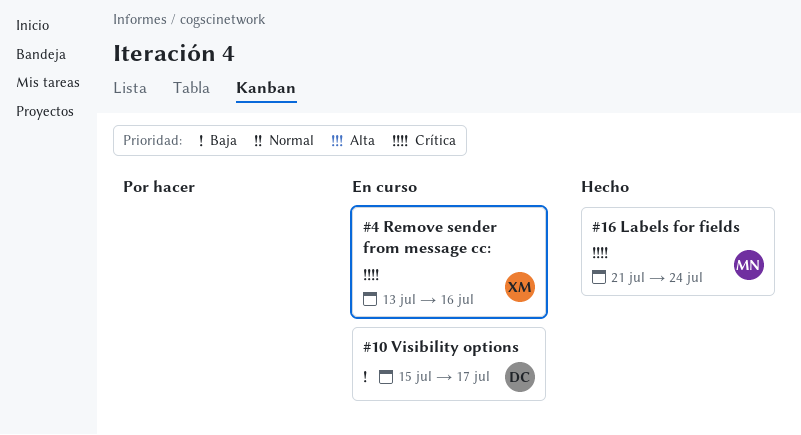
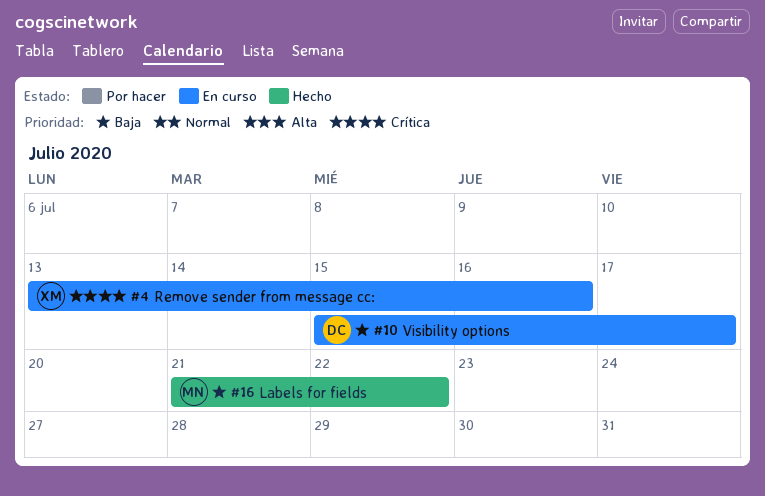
#16, priority: Crítica -> Baja
#16, due: Jul 24 -> Jul 22

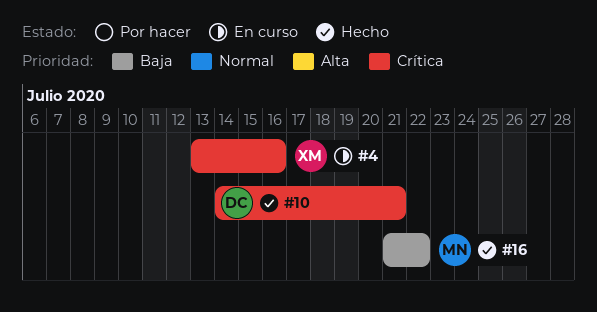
#10, status: En curso -> Hecho
#10, priority: Baja -> Crítica
#10, start: Jul 15 -> Jul 14
#10, due: Jul 17 -> Jul 21

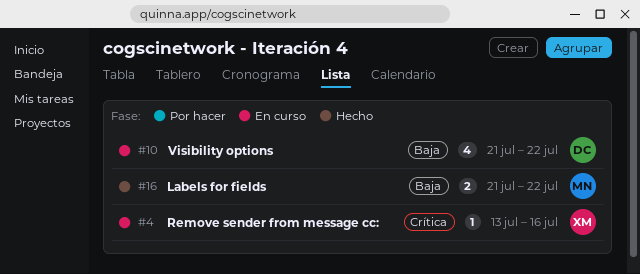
#10, status: Hecho -> En curso
#10, priority: Crítica -> Baja
#10, start: Jul 14 -> Jul 21
#10, due: Jul 21 -> Jul 22

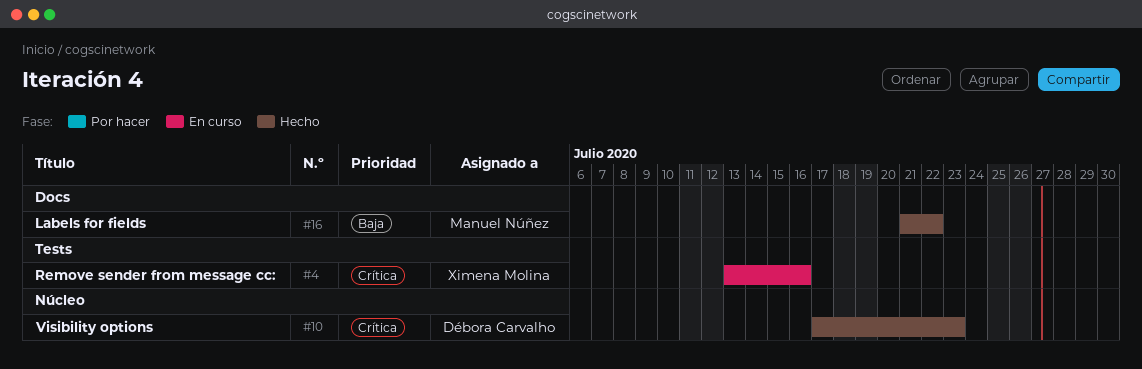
#10, status: En curso -> Hecho
#10, priority: Baja -> Crítica
#10, start: Jul 21 -> Jul 17
#10, due: Jul 22 -> Jul 23

